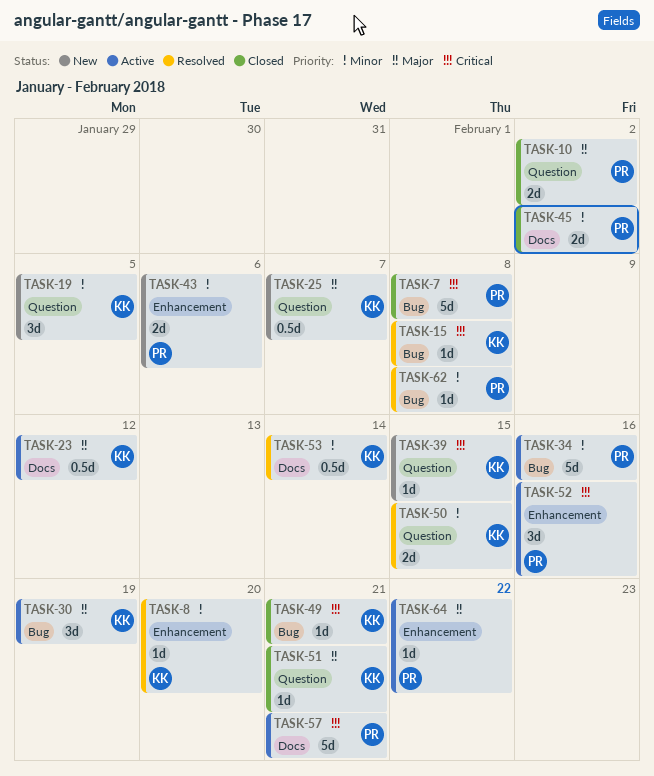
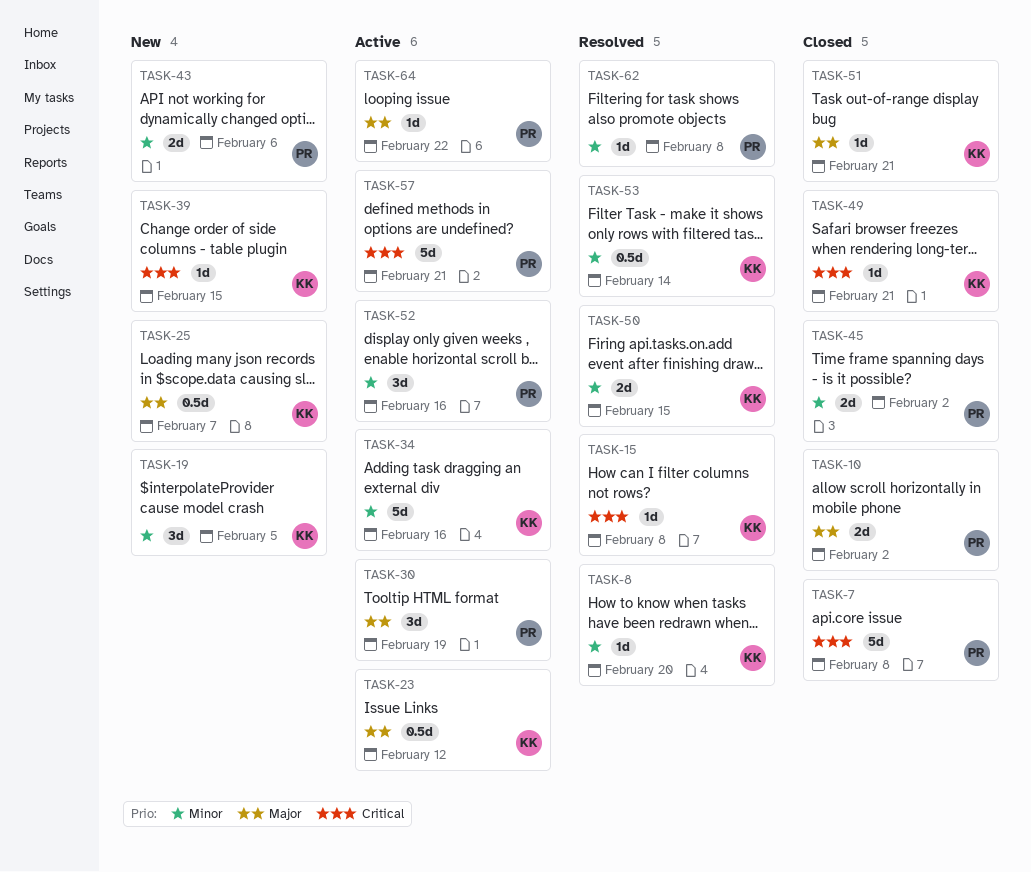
TASK-30, owner: KK -> PR
TASK-34, owner: PR -> KK
TASK-52, priority: Critical -> Minor

